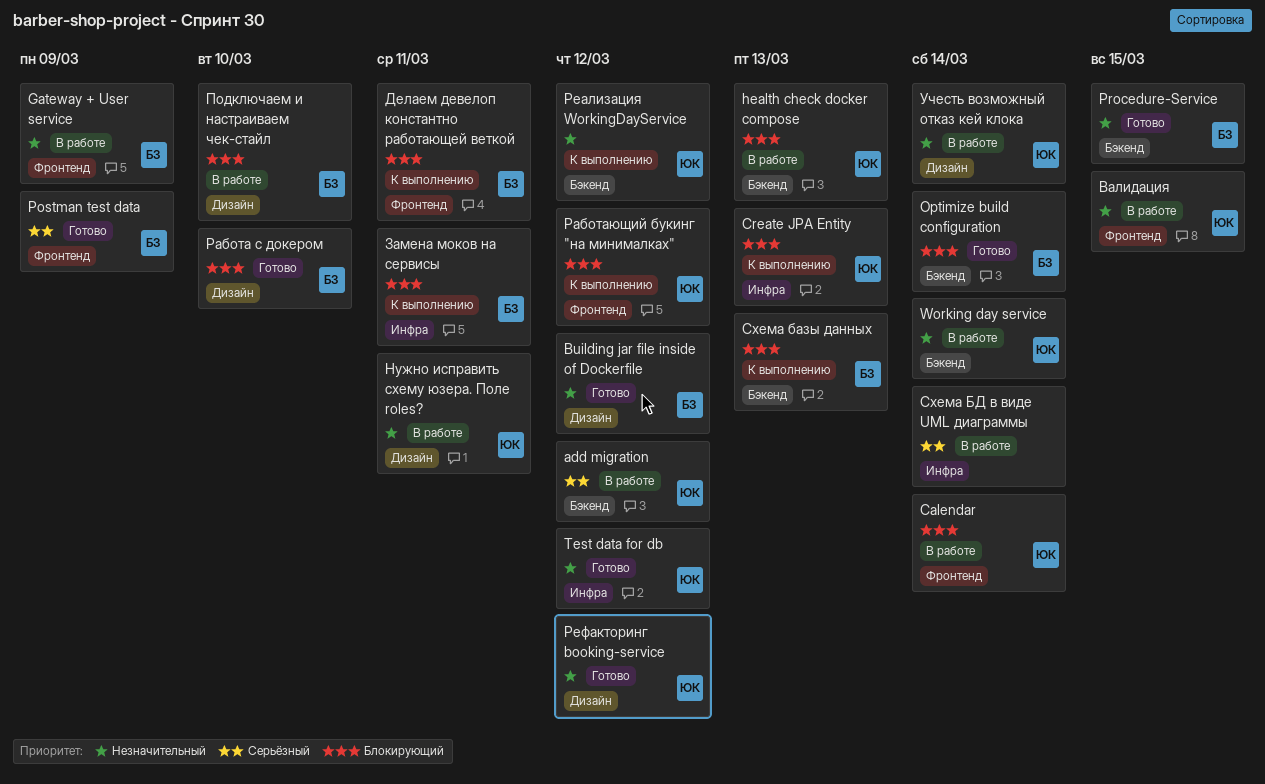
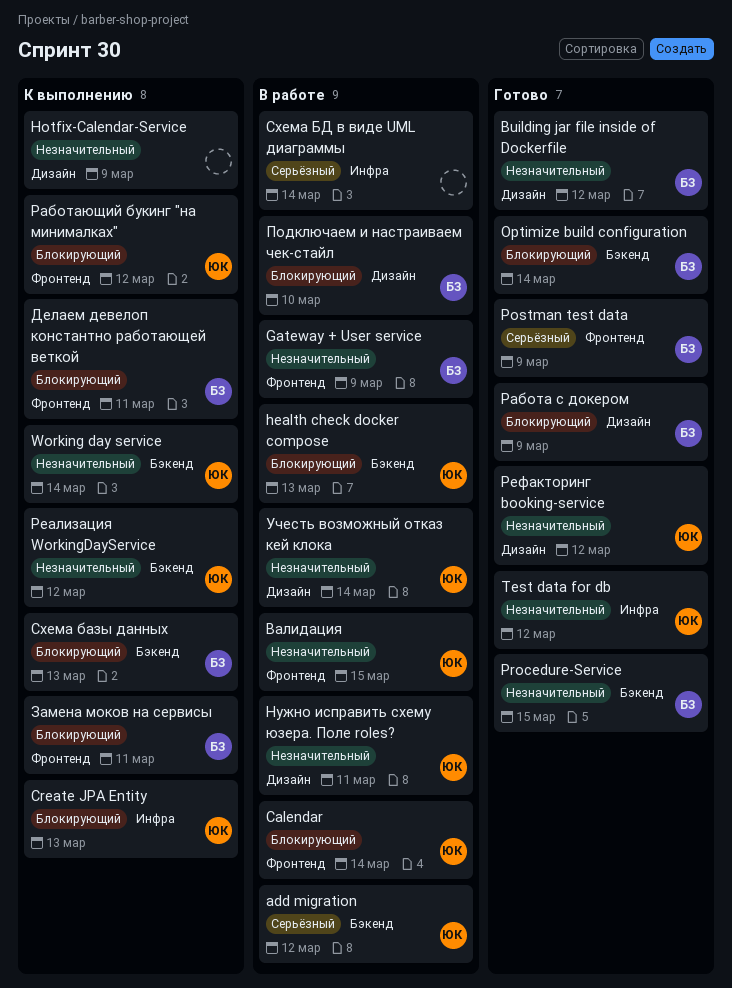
Hotfix-Calendar-Service: none -> present
Working day service, status: В работе -> К выполнению
Замена моков на сервисы, label: Инфра -> Фронтенд
Работа с докером, due: Mar 10 -> Mar 9

